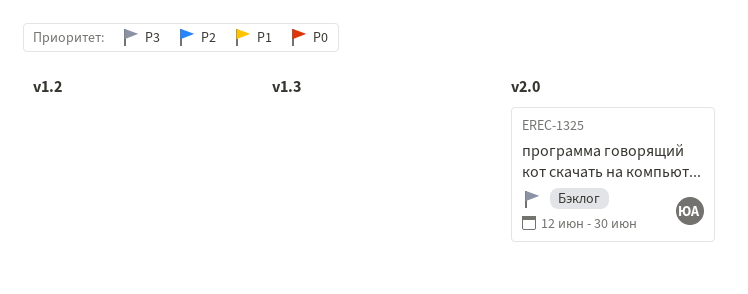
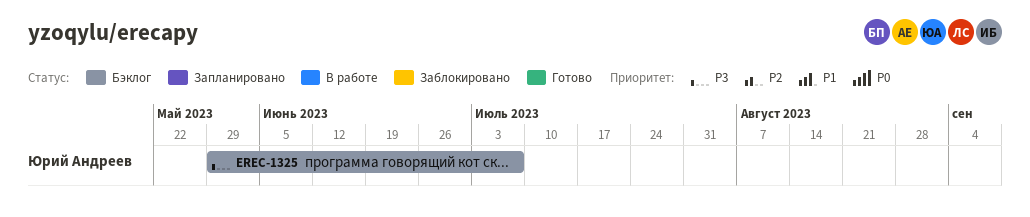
EREC-1325, start: Jun 12 -> May 29
EREC-1325, due: Jun 30 -> Jul 7

